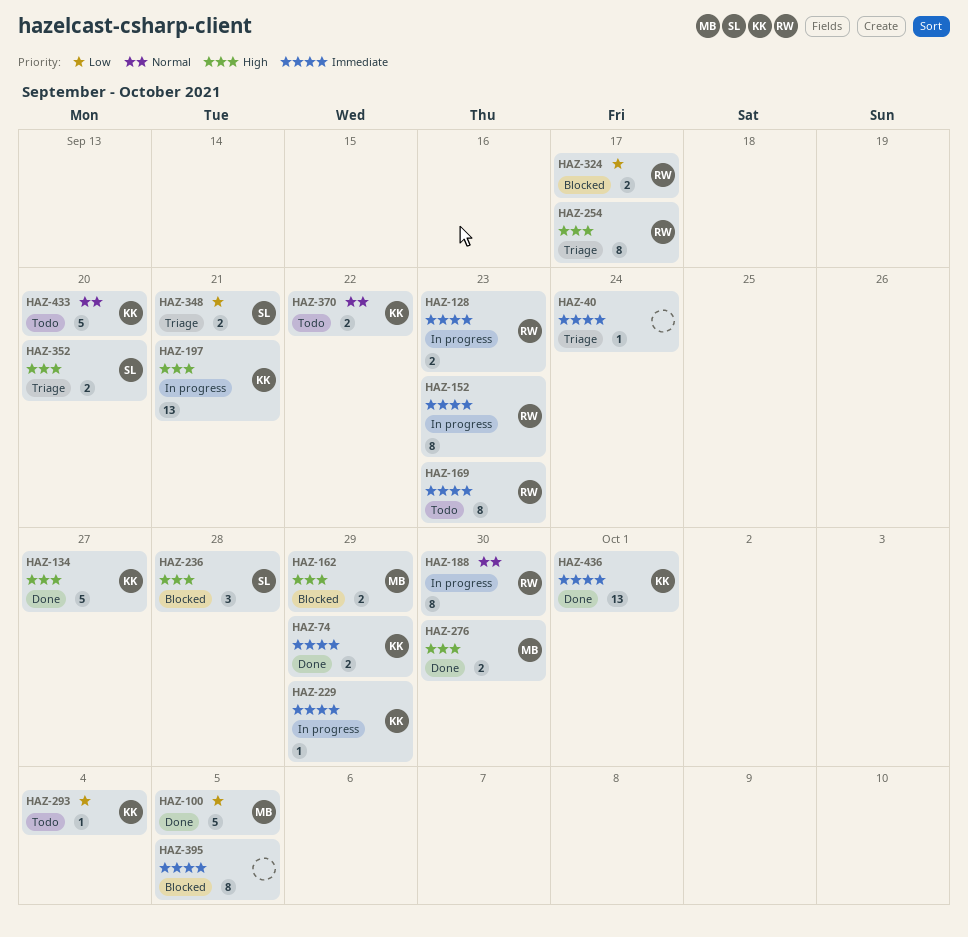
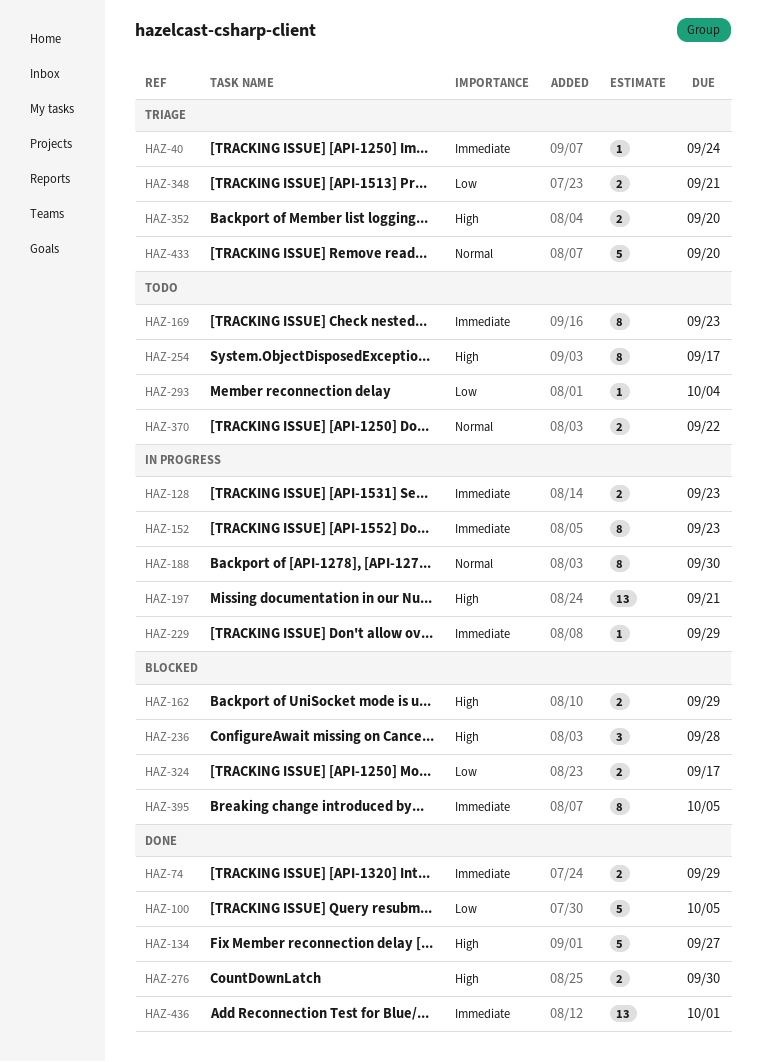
HAZ-254, status: Triage -> Todo
HAZ-433, status: Todo -> Triage

